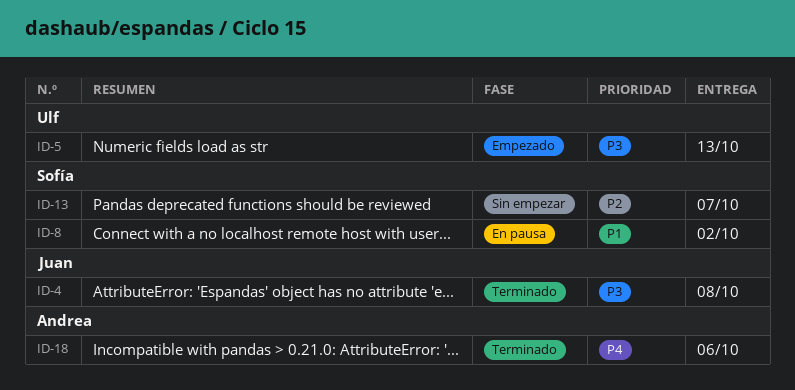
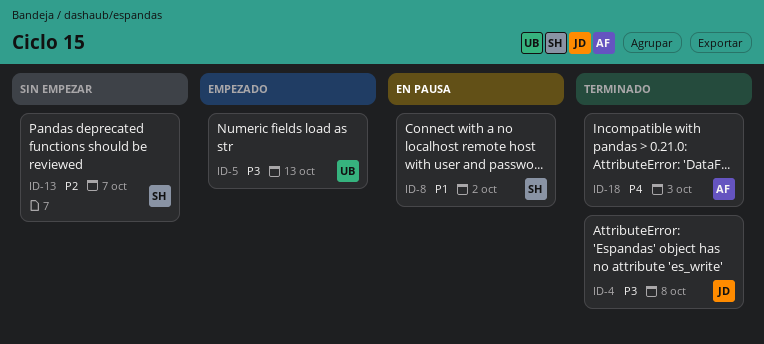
ID-18, due: Oct 6 -> Oct 3

